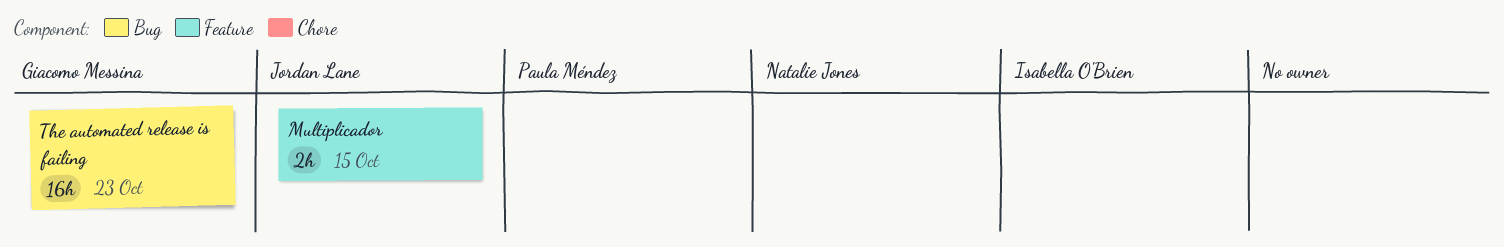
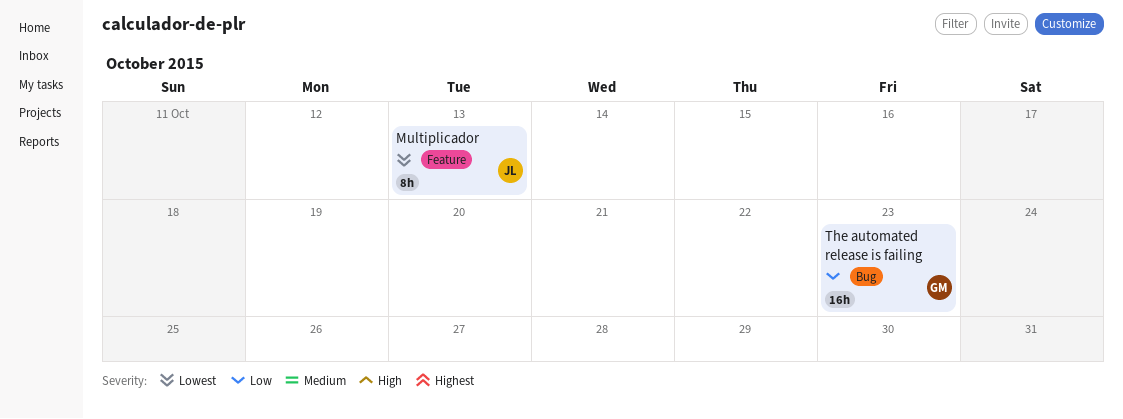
Multiplicador, estimate: 2h -> 8h
Multiplicador, due: Oct 15 -> Oct 13

